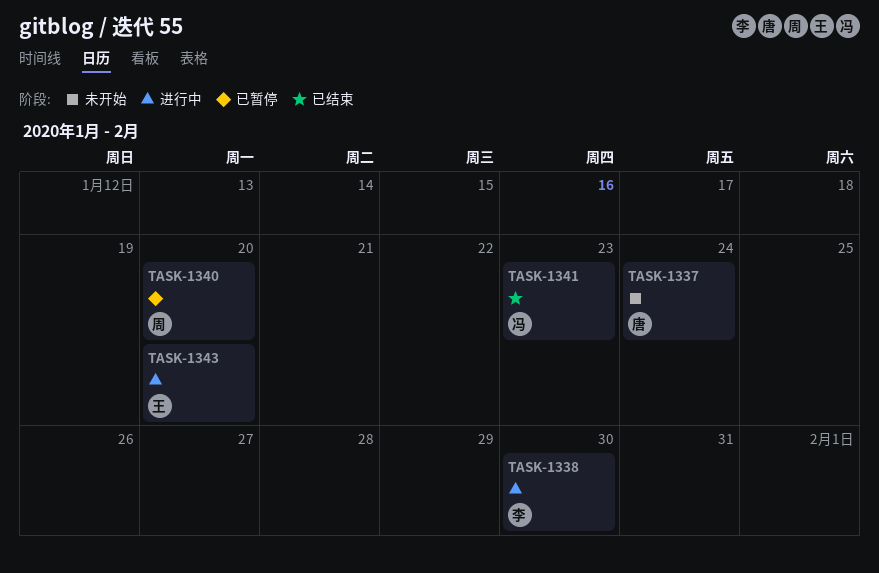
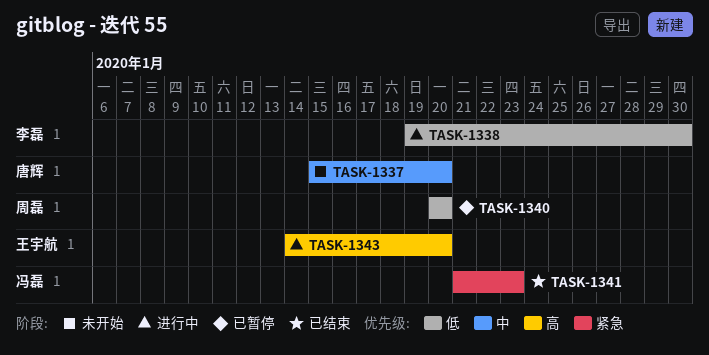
TASK-1337, due: Jan 24 -> Jan 20

